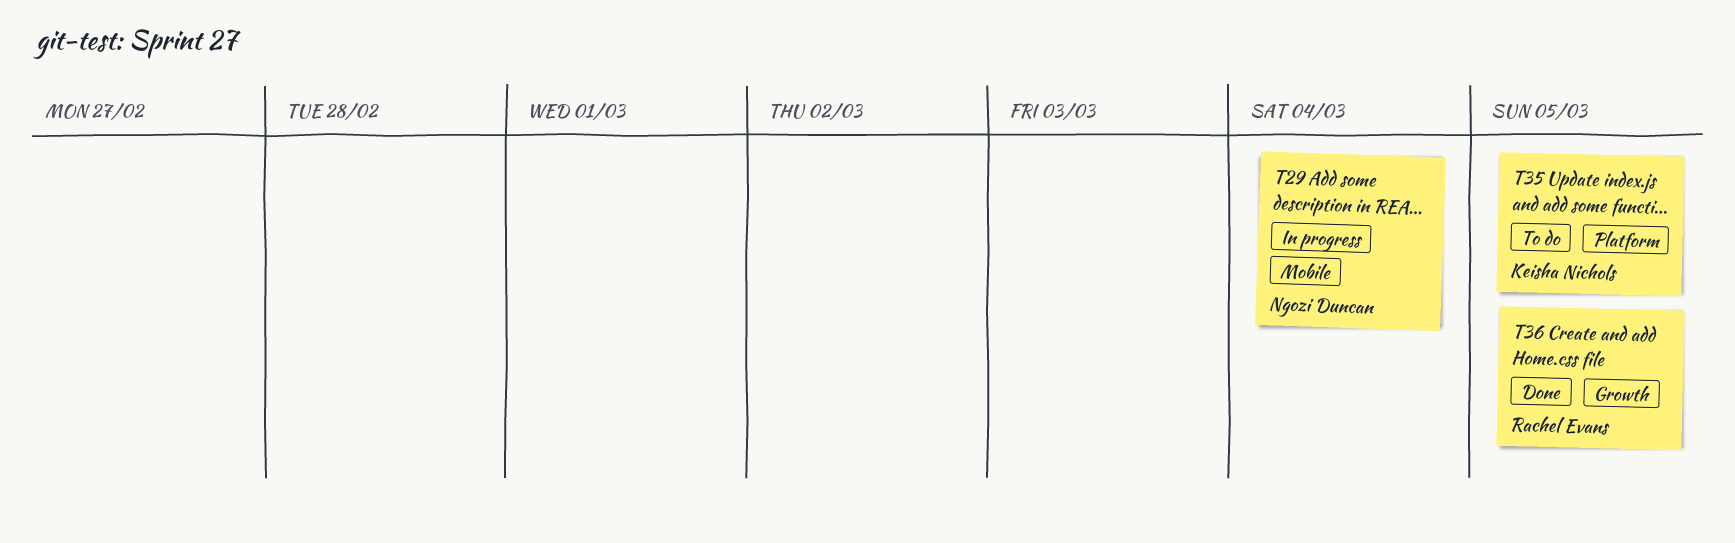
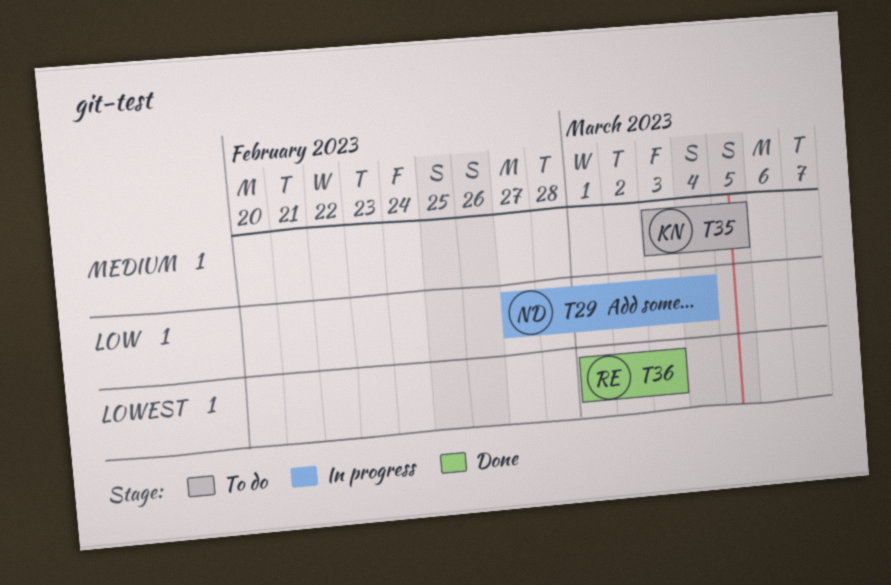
T36, due: Mar 5 -> Mar 3

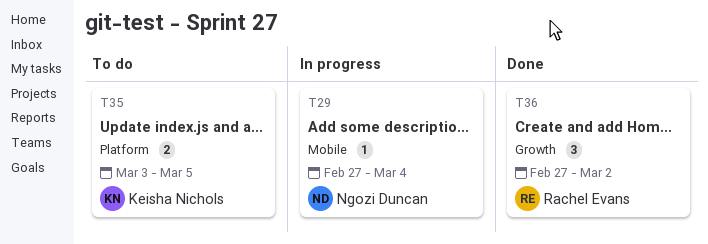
T36, start: Mar 1 -> Feb 27
T36, due: Mar 3 -> Mar 2

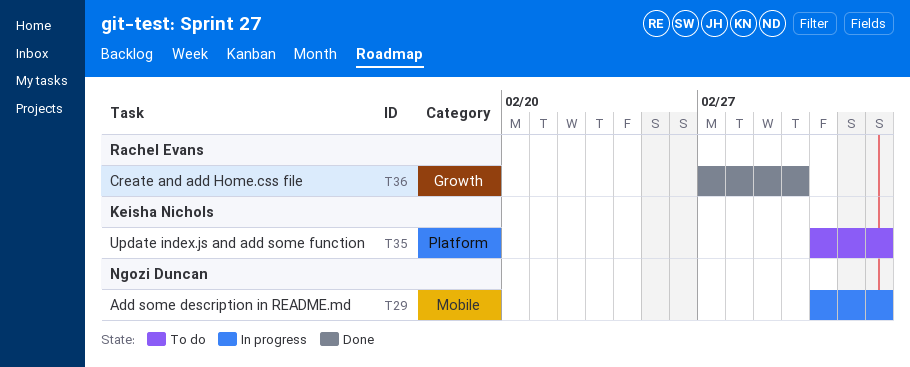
T29, start: Feb 27 -> Mar 3
T29, due: Mar 4 -> Mar 5

